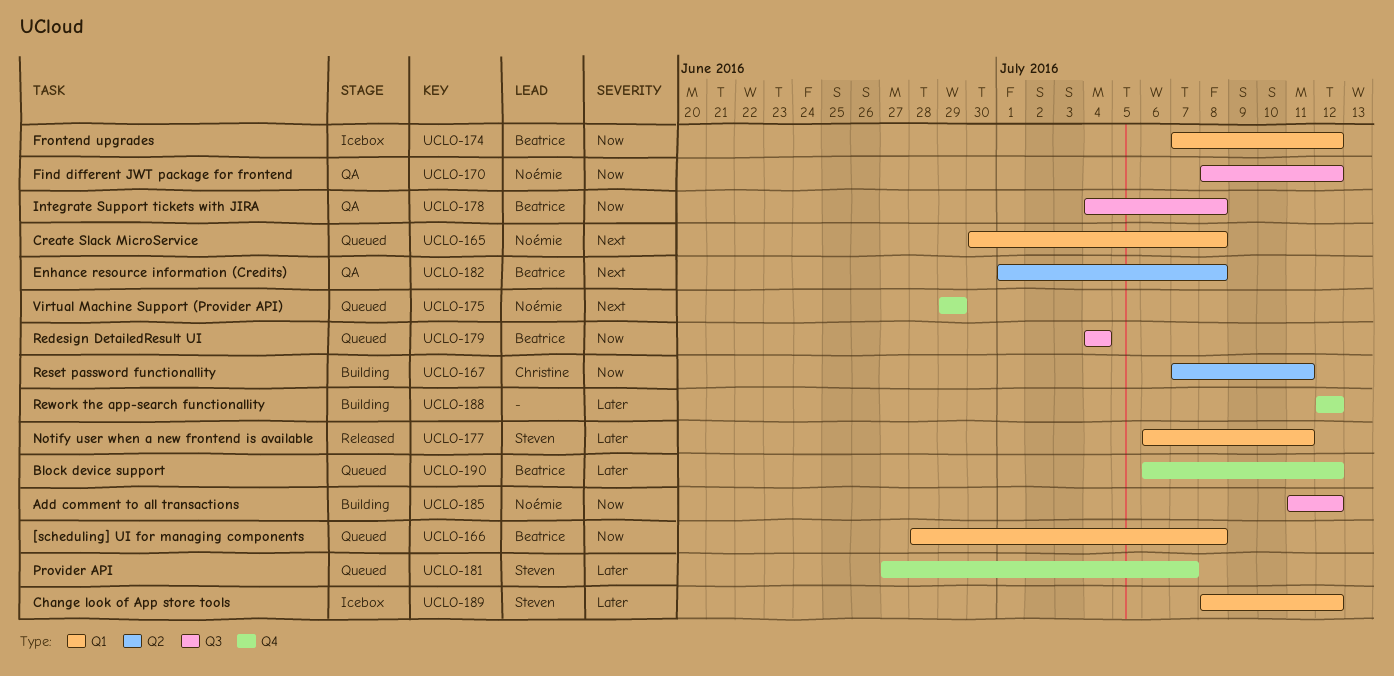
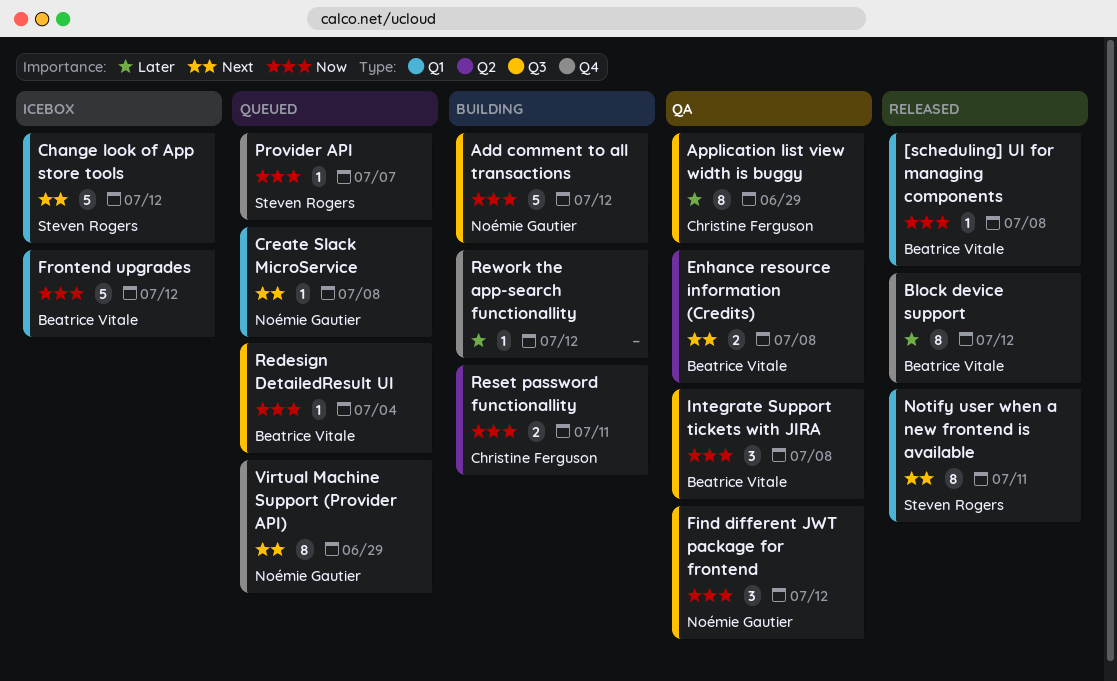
[scheduling] UI for managing components, status: Queued -> Released
Application list view width is buggy: none -> present
Block device support, status: Queued -> Released
Change look of App store tools, priority: Later -> Next
Notify user when a new frontend is available, priority: Later -> Next
Provider API, priority: Later -> Now

